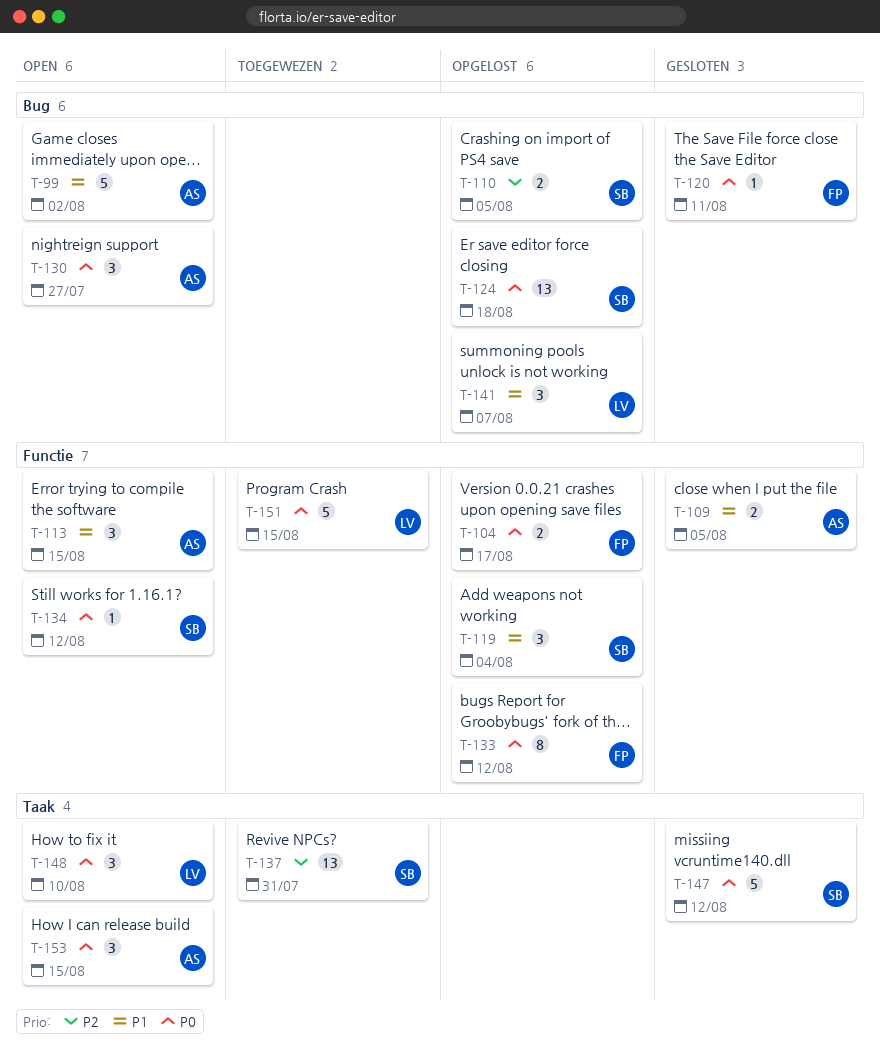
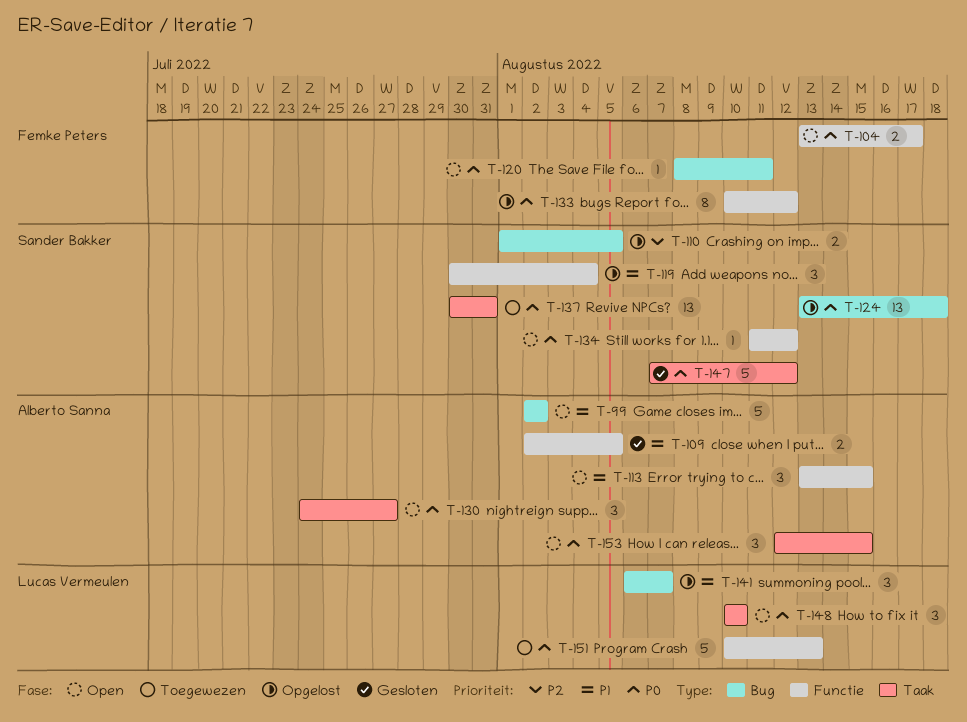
T-104, status: Opgelost -> Open
T-120, status: Gesloten -> Open
T-130, label: Bug -> Taak
T-137, priority: P2 -> P0
T-151, due: Aug 15 -> Aug 13

